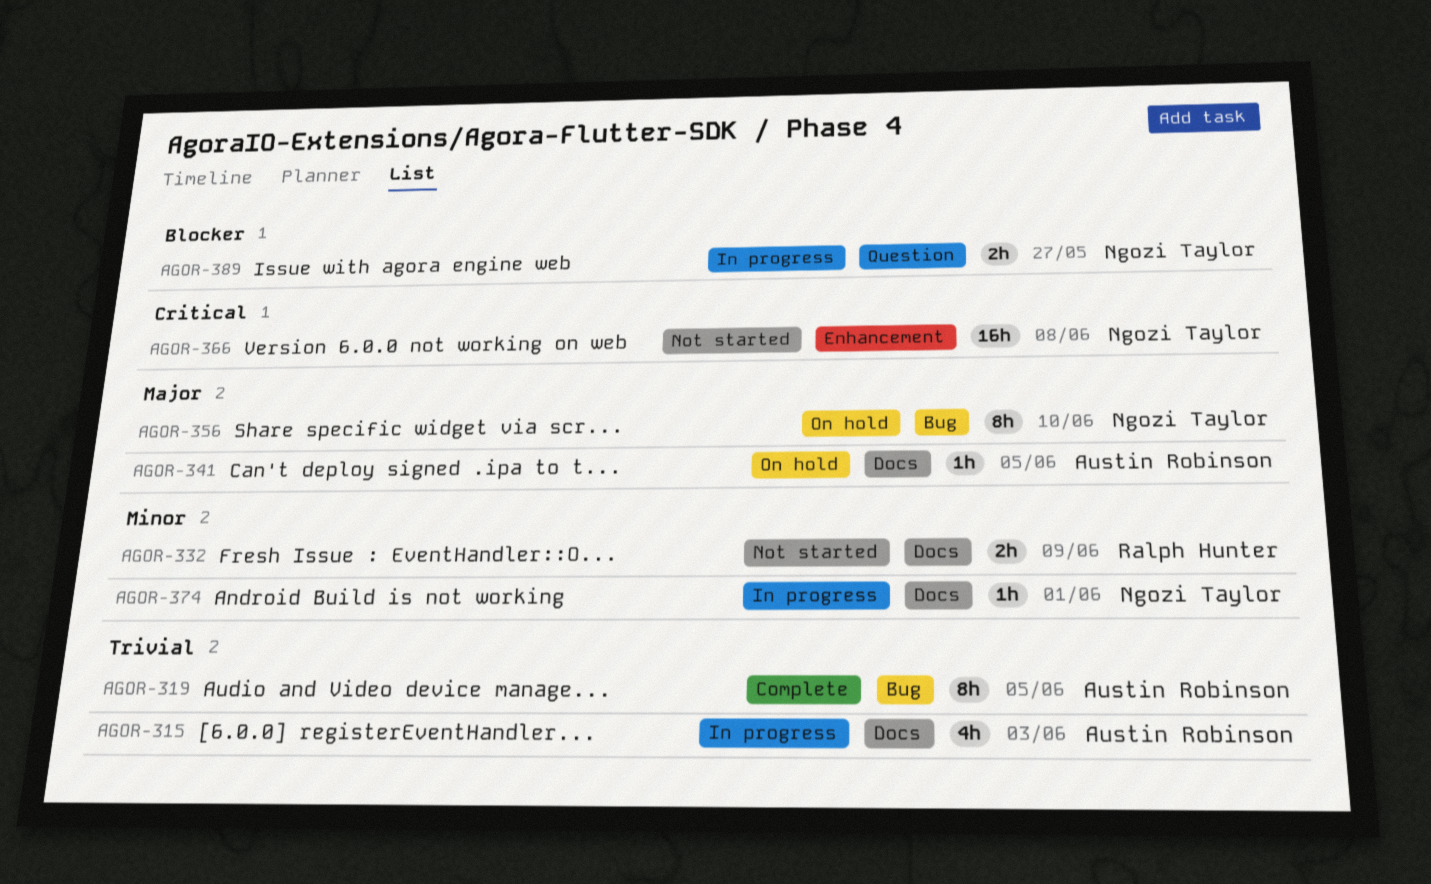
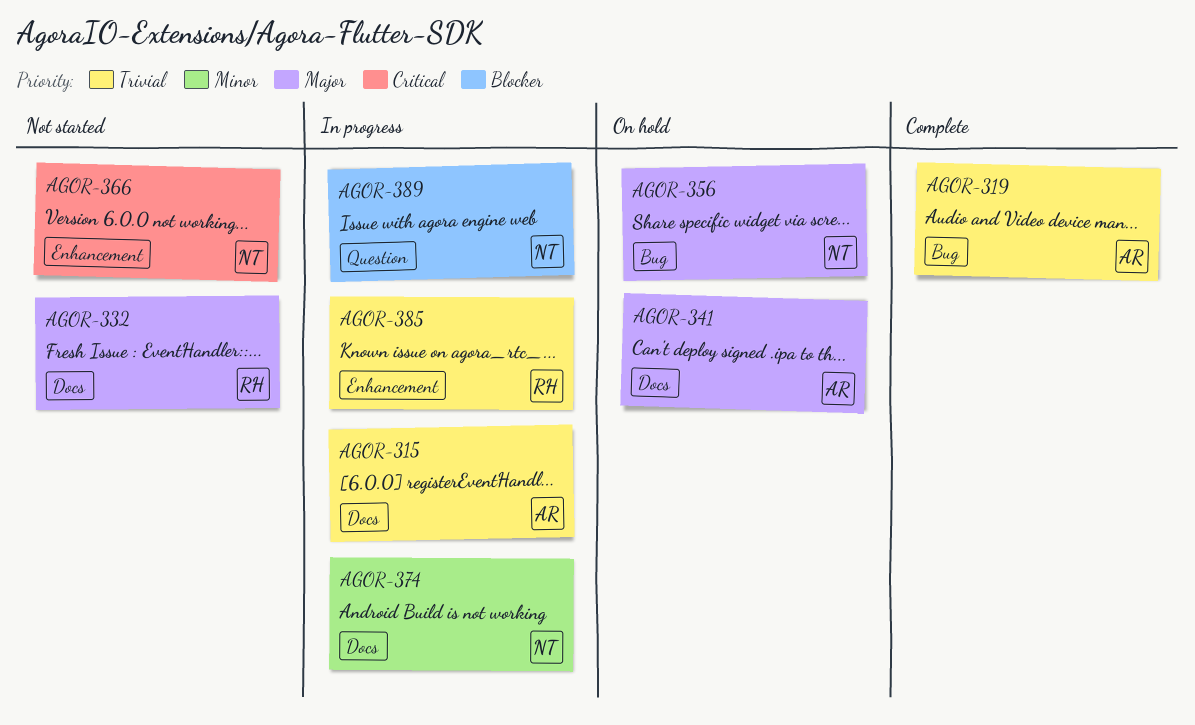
AGOR-332, priority: Minor -> Major
AGOR-385: none -> present

